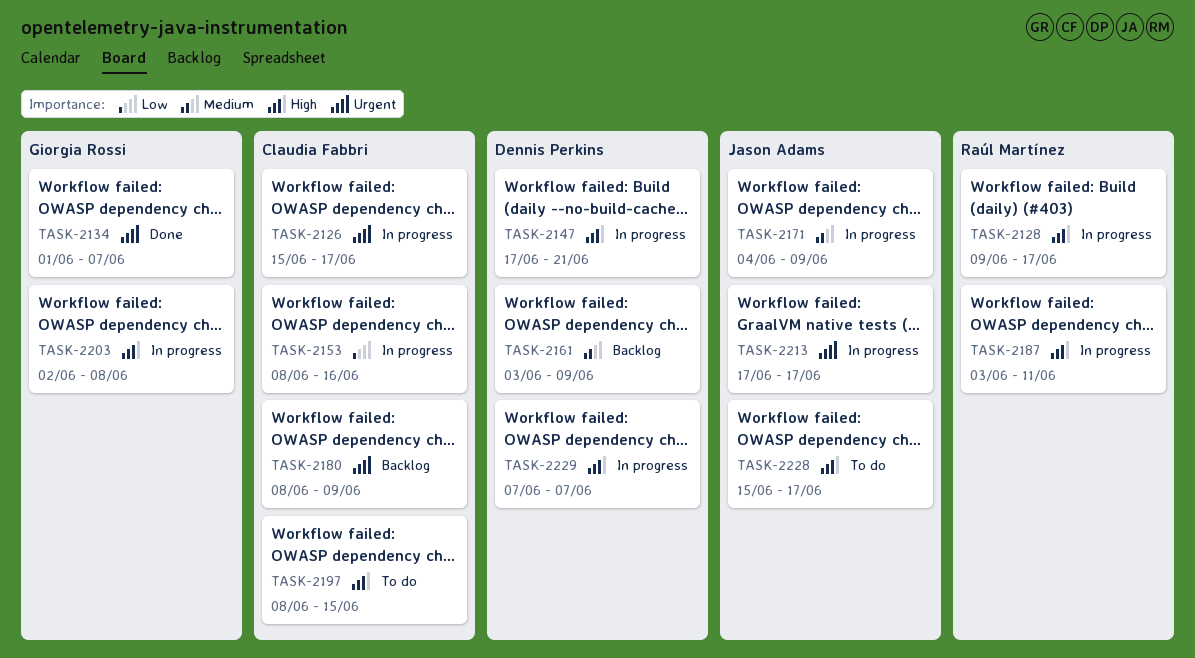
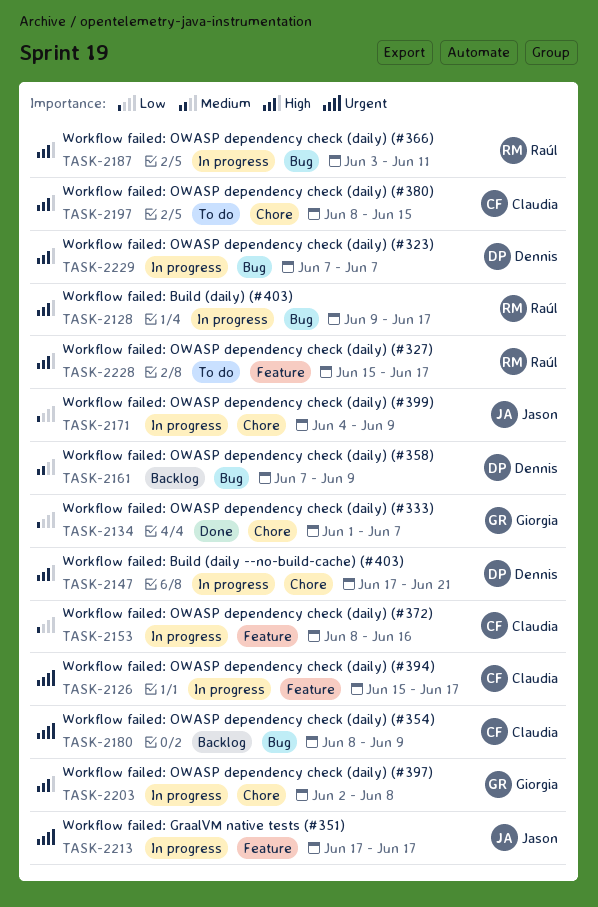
TASK-2134, priority: Urgent -> Low
TASK-2161, start: Jun 3 -> Jun 7
TASK-2171, priority: Medium -> Low
TASK-2228, owner: Jason Adams -> Raúl Martínez

